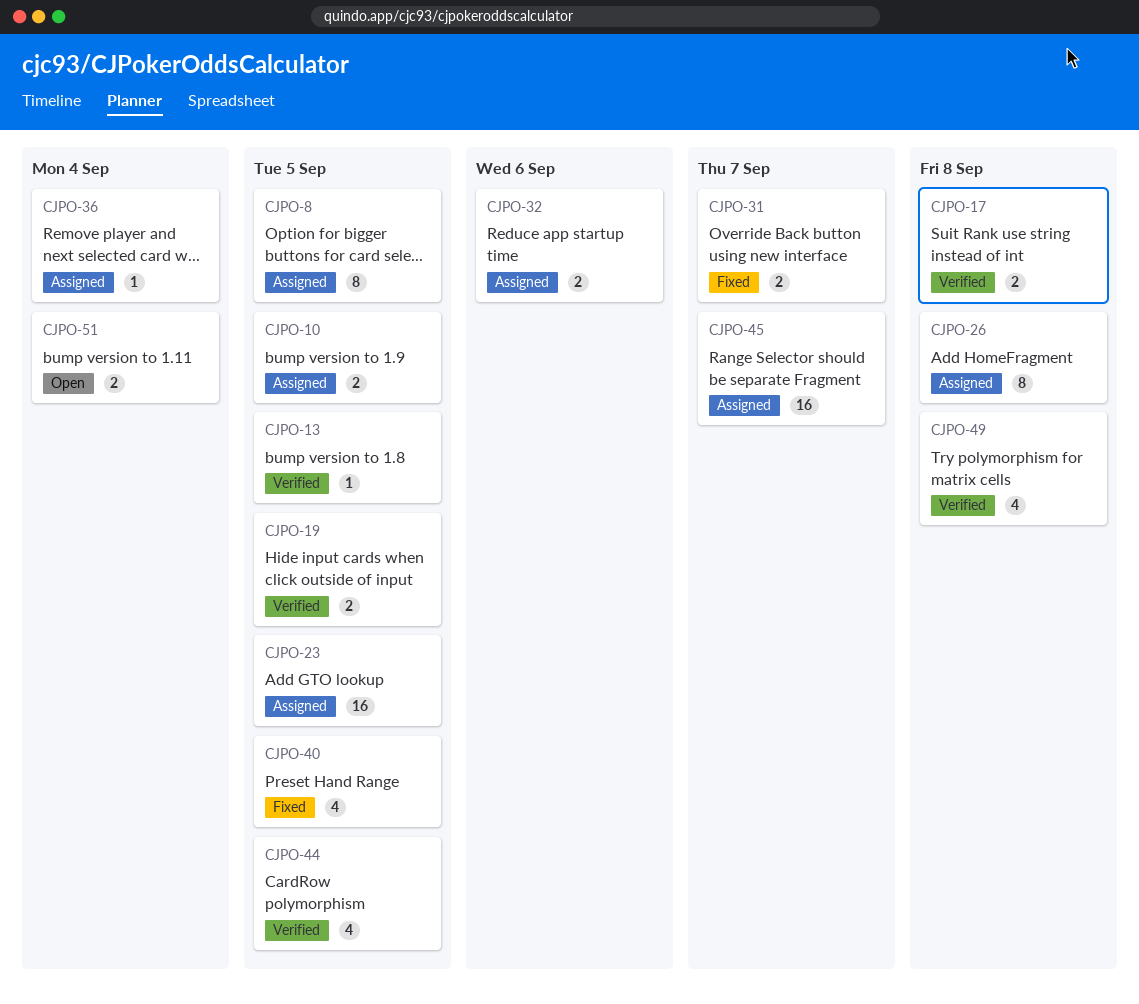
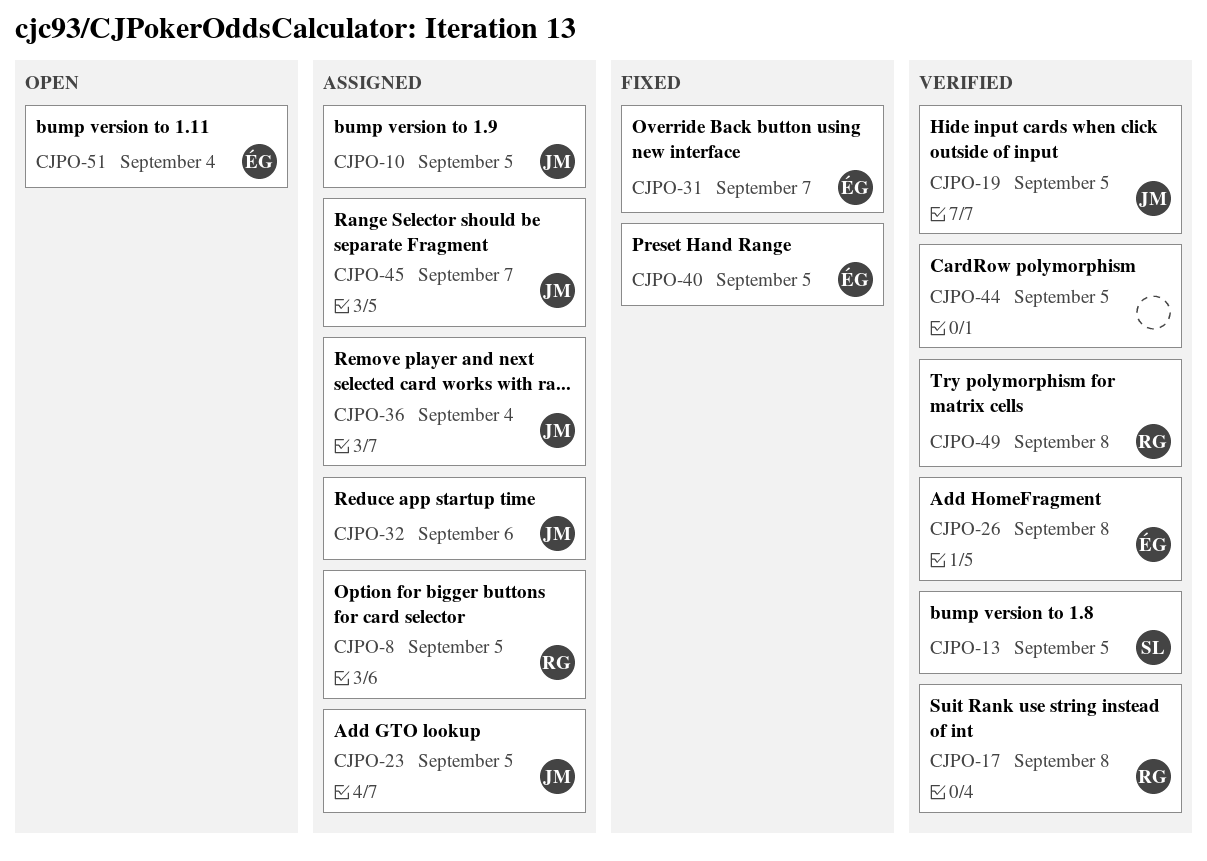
CJPO-26, status: Assigned -> Verified

